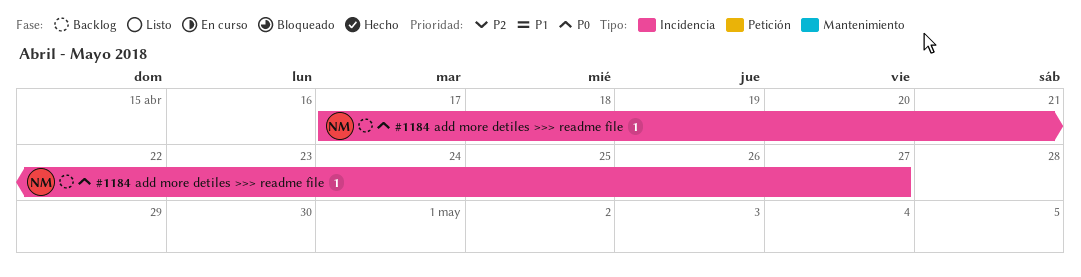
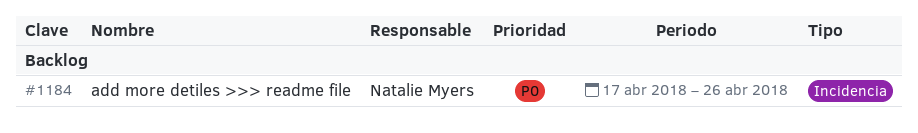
#1184, due: Apr 27 -> Apr 26

